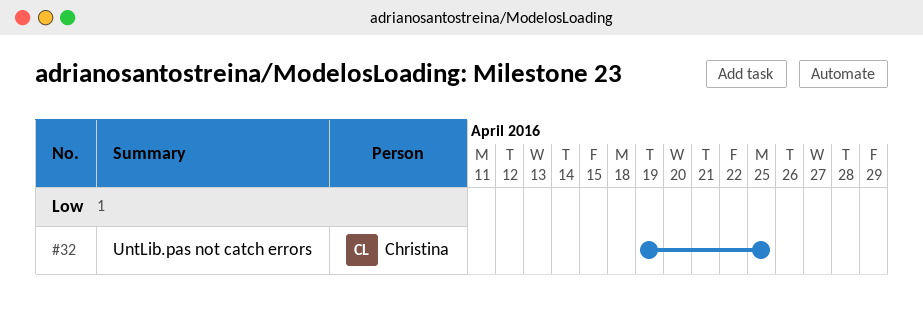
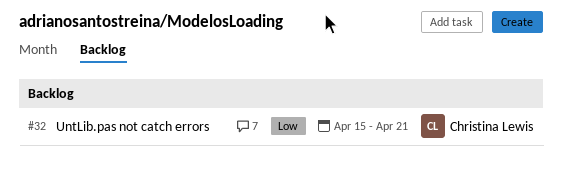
#32, start: Apr 19 -> Apr 15
#32, due: Apr 25 -> Apr 21

